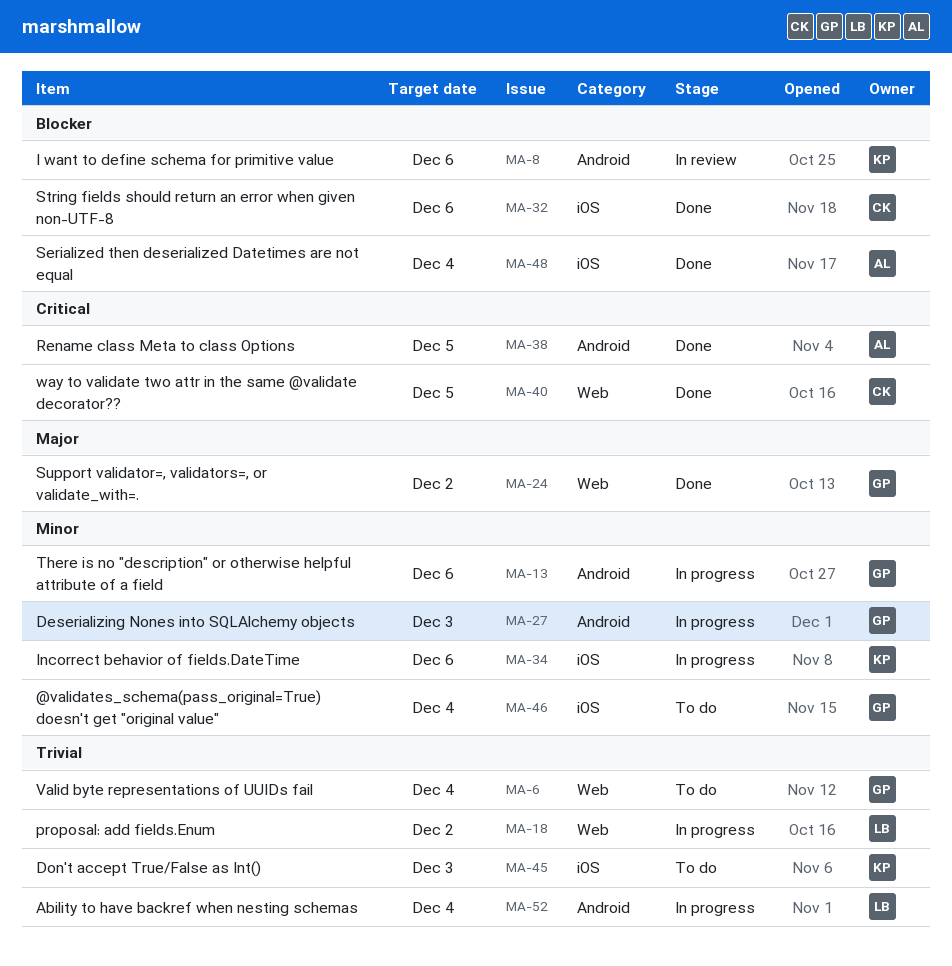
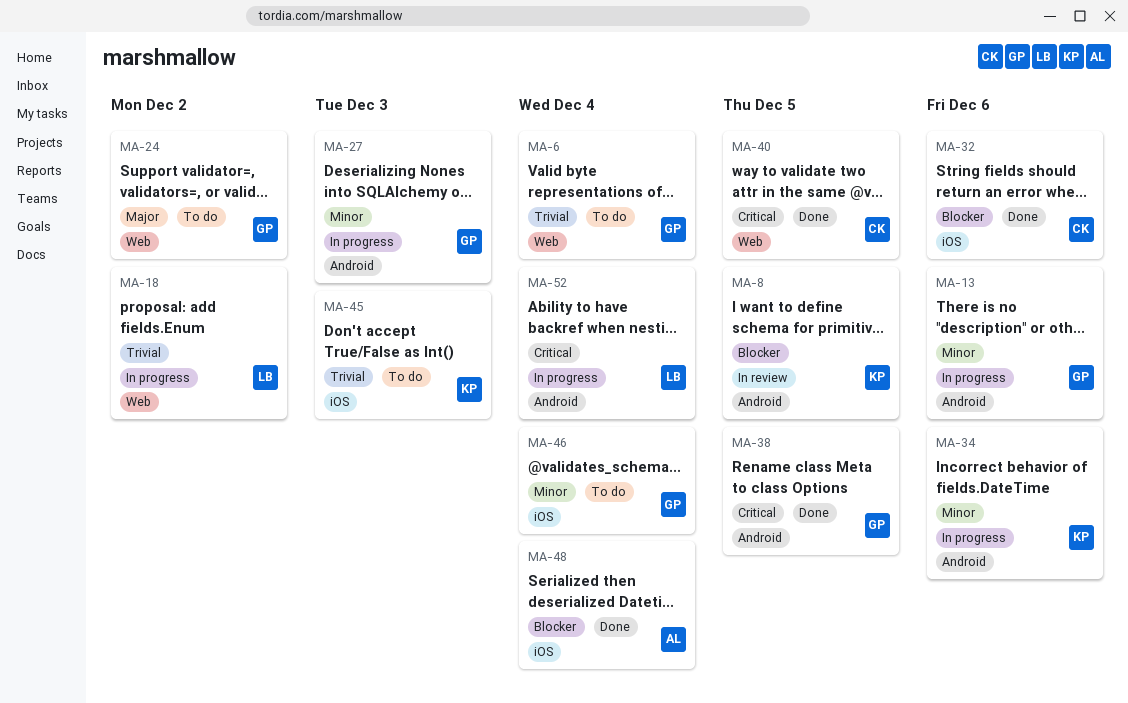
MA-8, due: Dec 6 -> Dec 5
MA-24, status: Done -> To do
MA-34, label: iOS -> Android
MA-38, owner: AL -> GP
MA-52, priority: Trivial -> Critical

